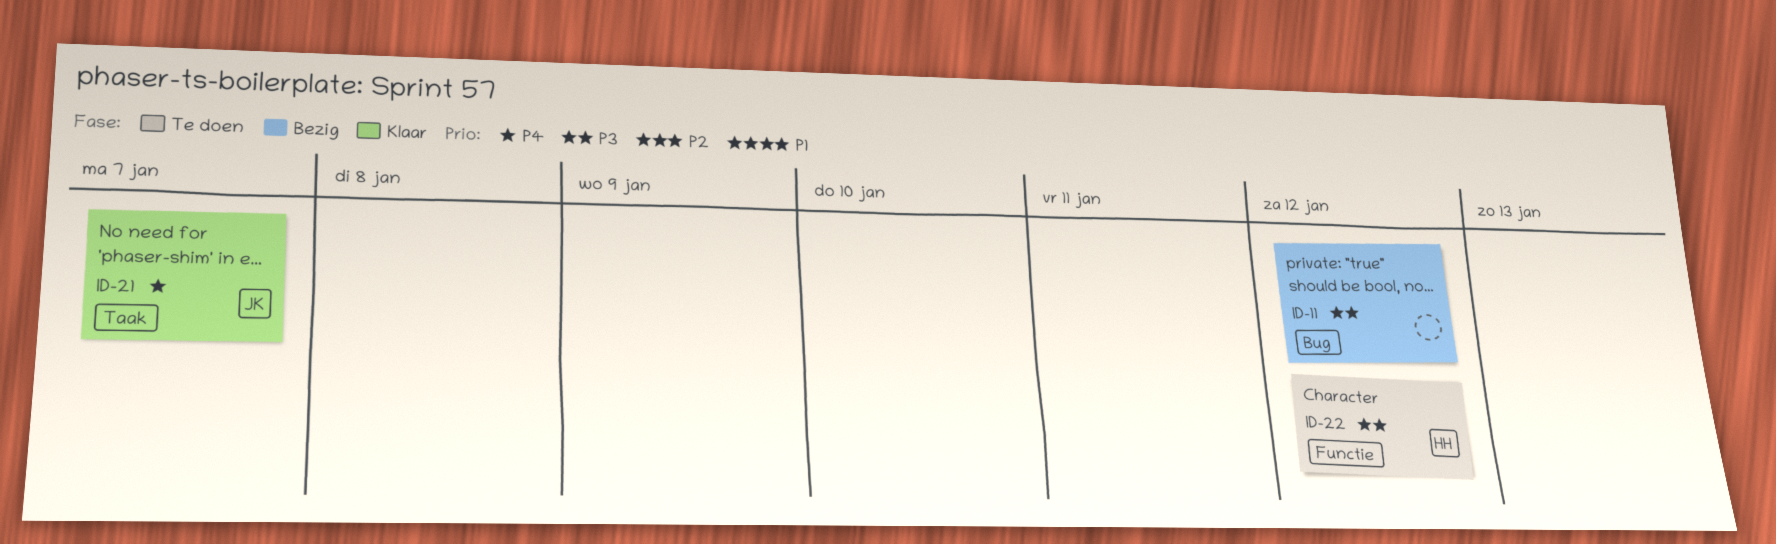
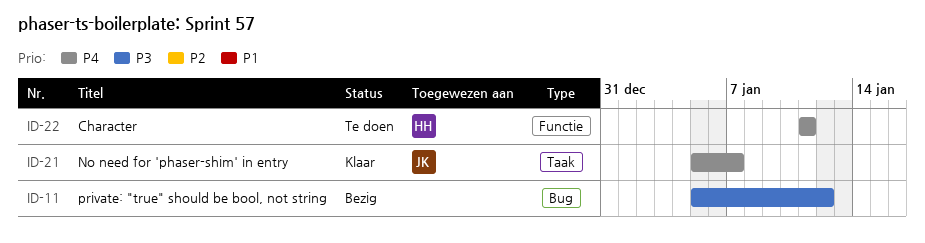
ID-22, priority: P3 -> P4
ID-22, due: Jan 12 -> Jan 11

